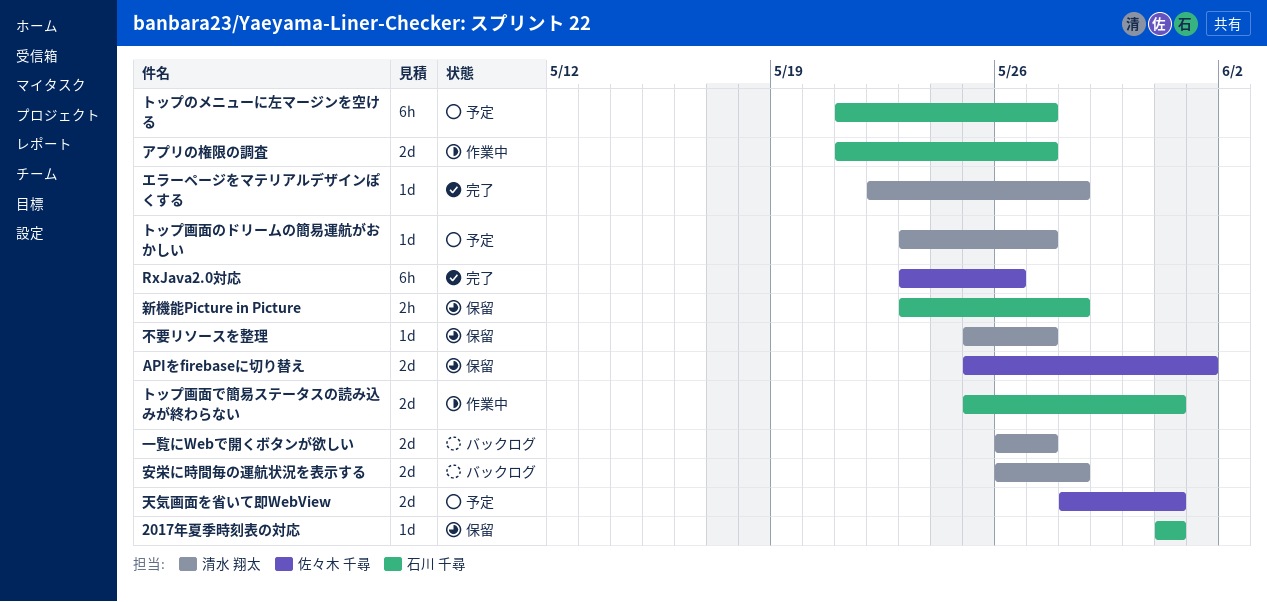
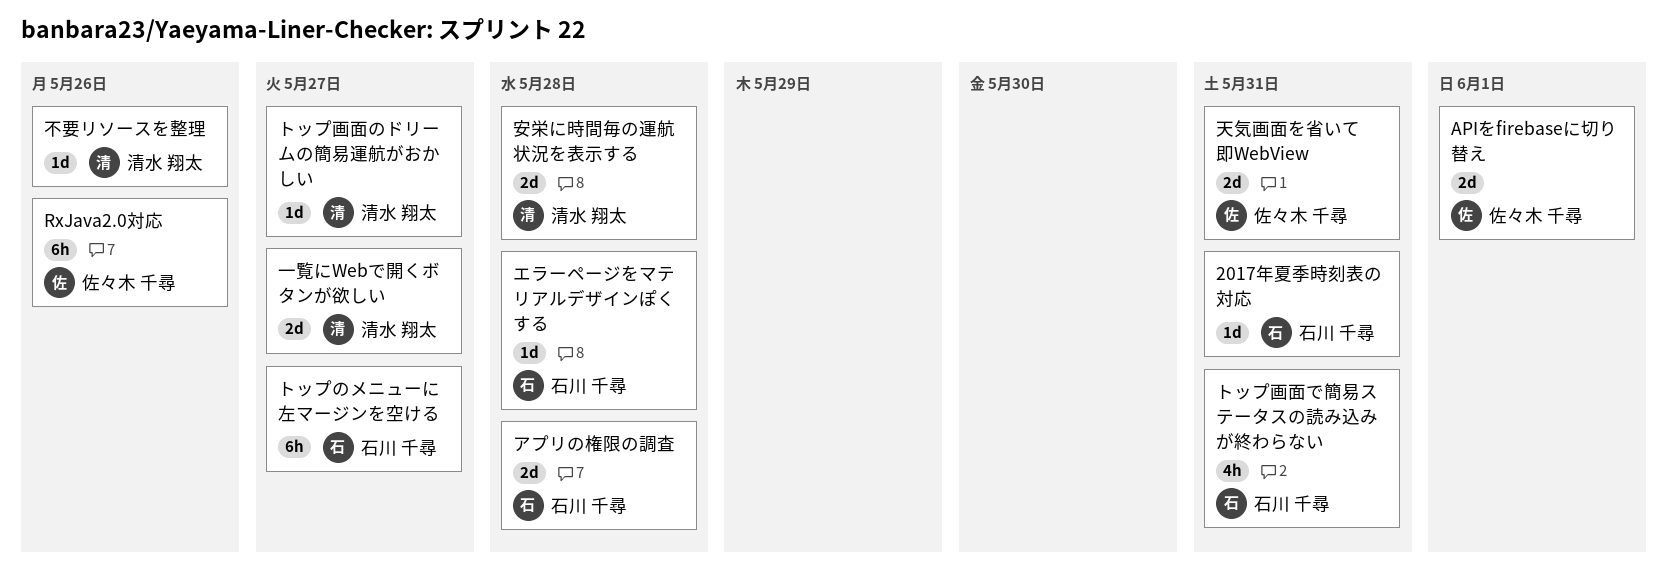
アプリの権限の調査, due: May 27 -> May 28
エラーページをマテリアルデザインぽくする, owner: 清水 翔太 -> 石川 千尋
トップ画面で簡易ステータスの読み込みが終わらない, estimate: 2d -> 4h
不要リソースを整理, due: May 27 -> May 26
新機能Picture in Picture: present -> none

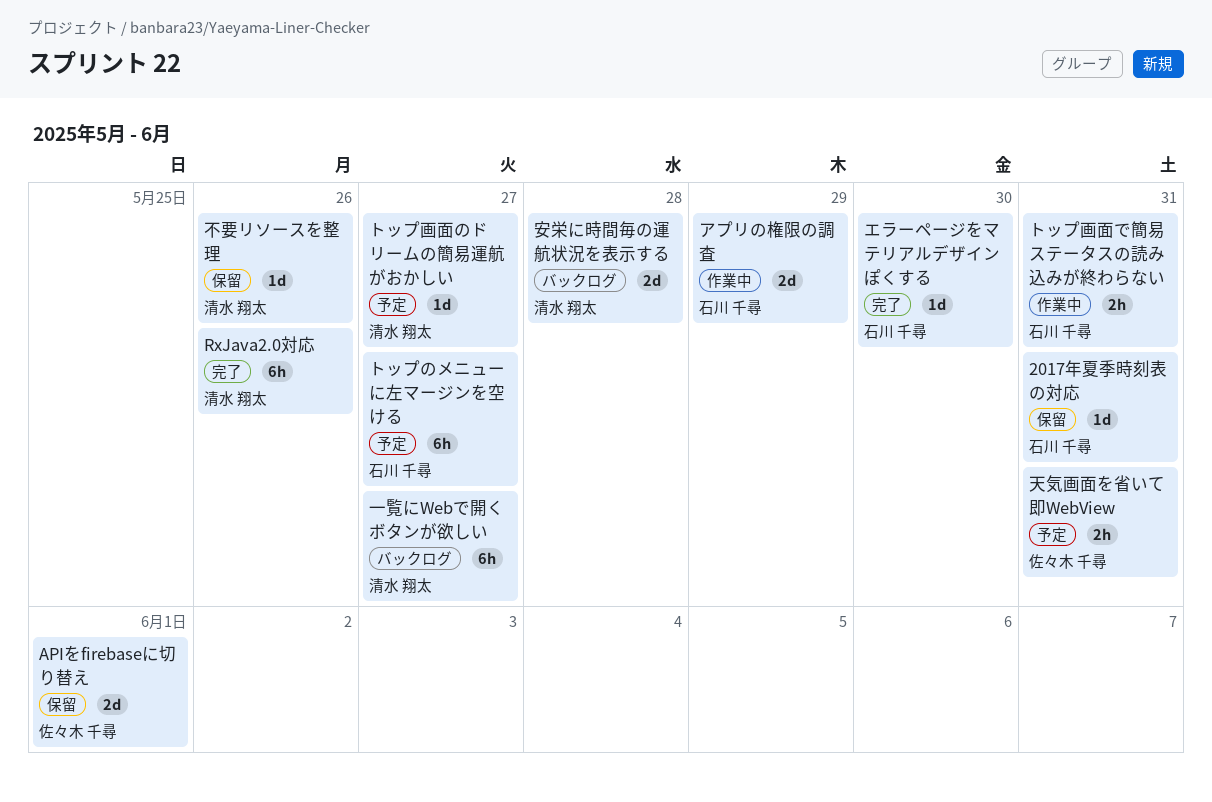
RxJava2.0対応, owner: 佐々木 千尋 -> 清水 翔太
アプリの権限の調査, due: May 28 -> May 29
エラーページをマテリアルデザインぽくする, due: May 28 -> May 30
トップ画面で簡易ステータスの読み込みが終わらない, estimate: 4h -> 2h
一覧にWebで開くボタンが欲しい, estimate: 2d -> 6h
天気画面を省いて即WebView, estimate: 2d -> 2h

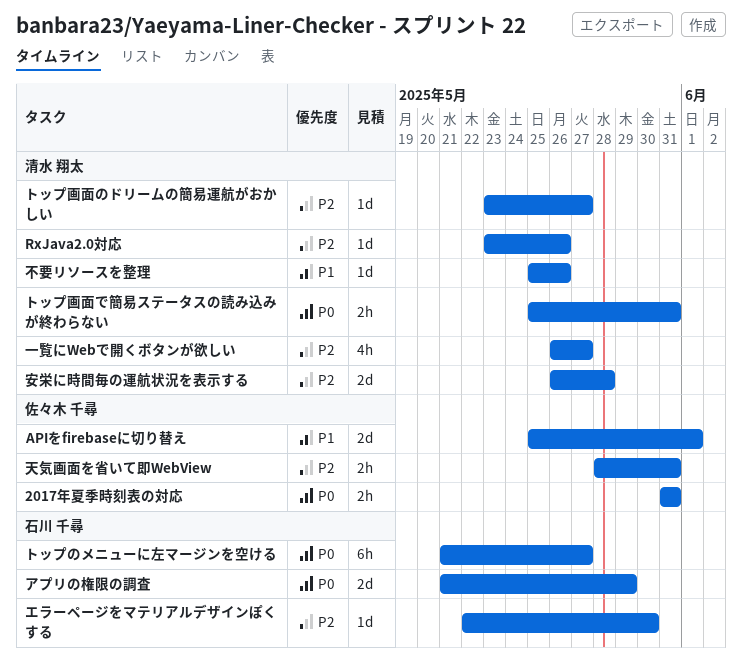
2017年夏季時刻表の対応, owner: 石川 千尋 -> 佐々木 千尋
2017年夏季時刻表の対応, estimate: 1d -> 2h
RxJava2.0対応, estimate: 6h -> 1d
トップ画面で簡易ステータスの読み込みが終わらない, owner: 石川 千尋 -> 清水 翔太
一覧にWebで開くボタンが欲しい, estimate: 6h -> 4h

